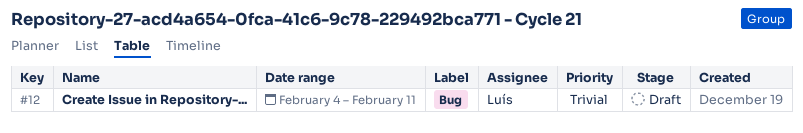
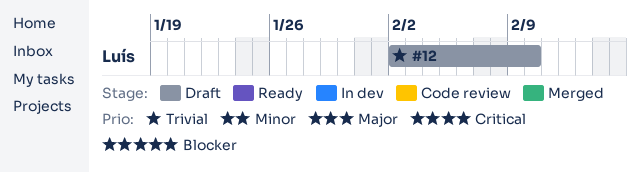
#12, start: Feb 4 -> Feb 2
#12, due: Feb 11 -> Feb 10

